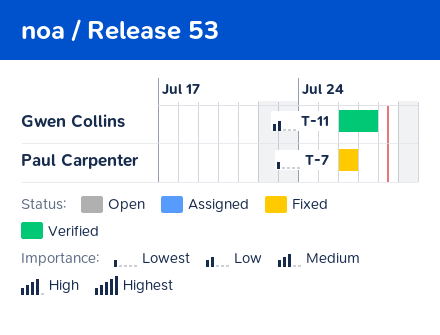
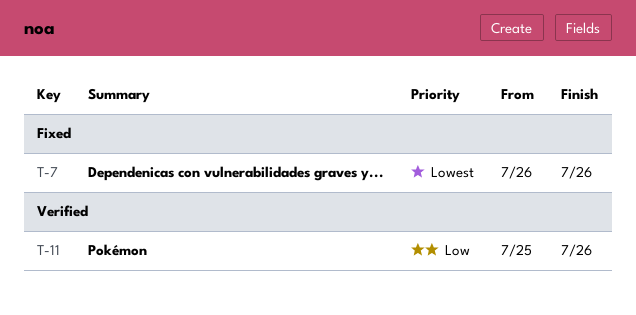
T-11, start: Jul 26 -> Jul 25
T-11, due: Jul 27 -> Jul 26

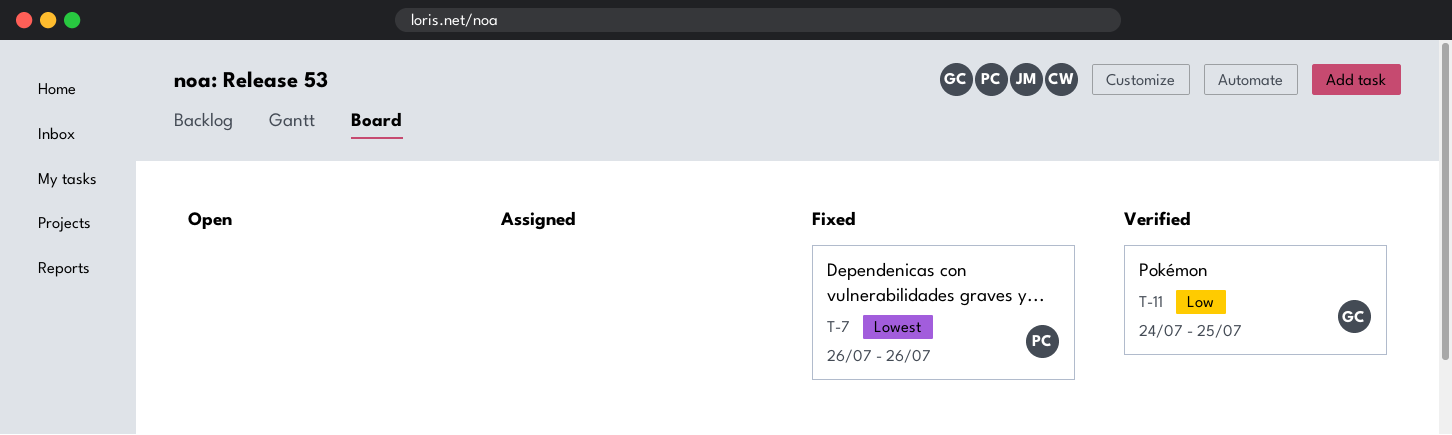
T-11, start: Jul 25 -> Jul 24
T-11, due: Jul 26 -> Jul 25

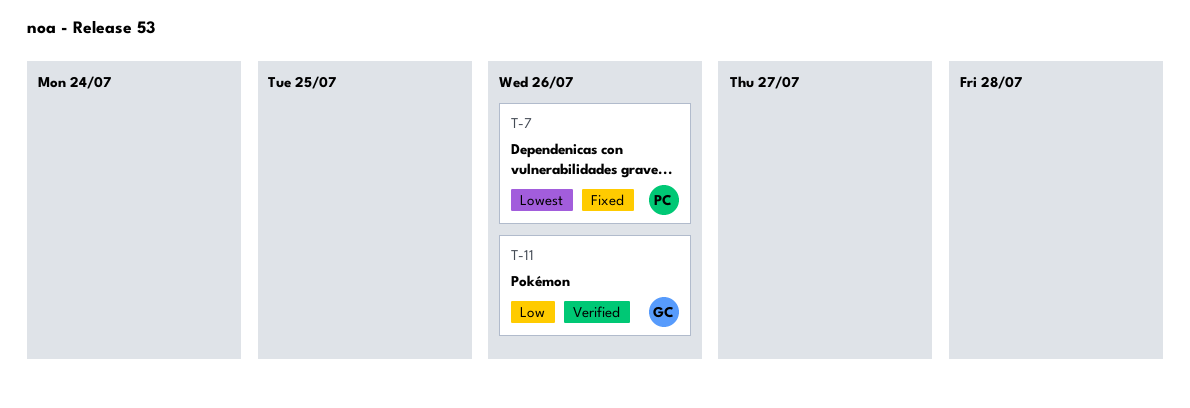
T-11, due: Jul 25 -> Jul 26

